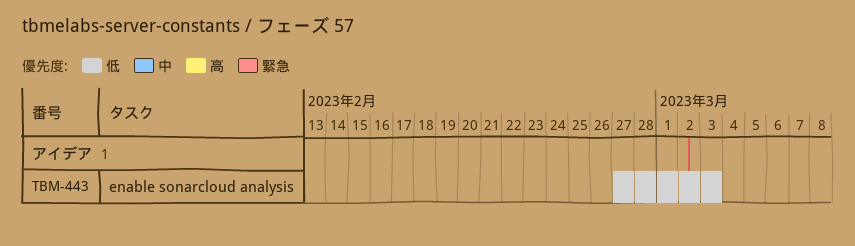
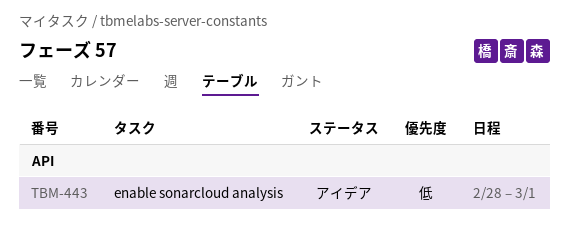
TBM-443, start: Feb 27 -> Feb 28
TBM-443, due: Mar 3 -> Mar 1

